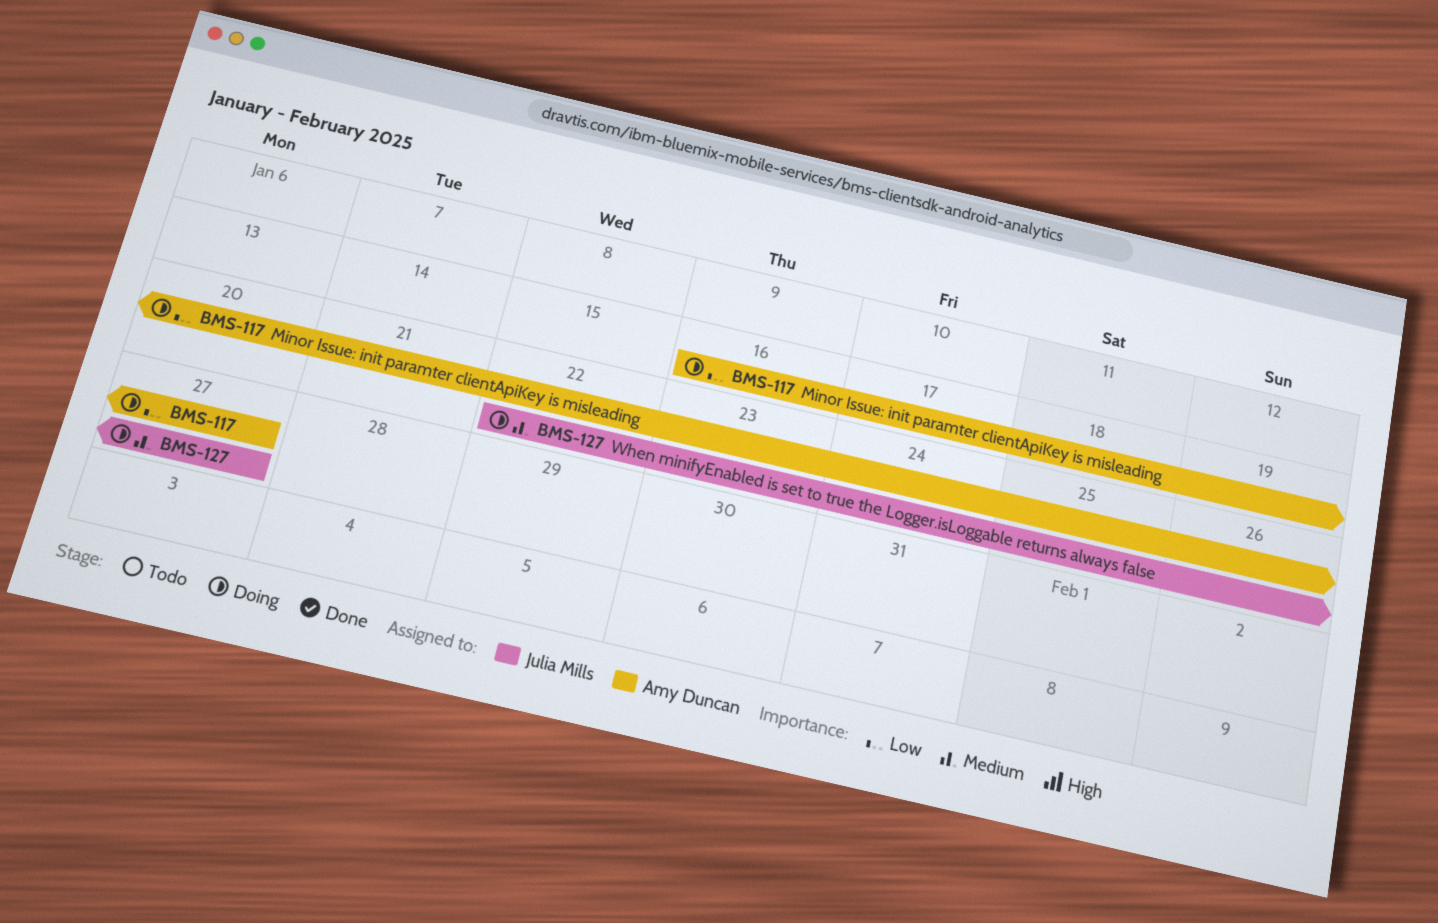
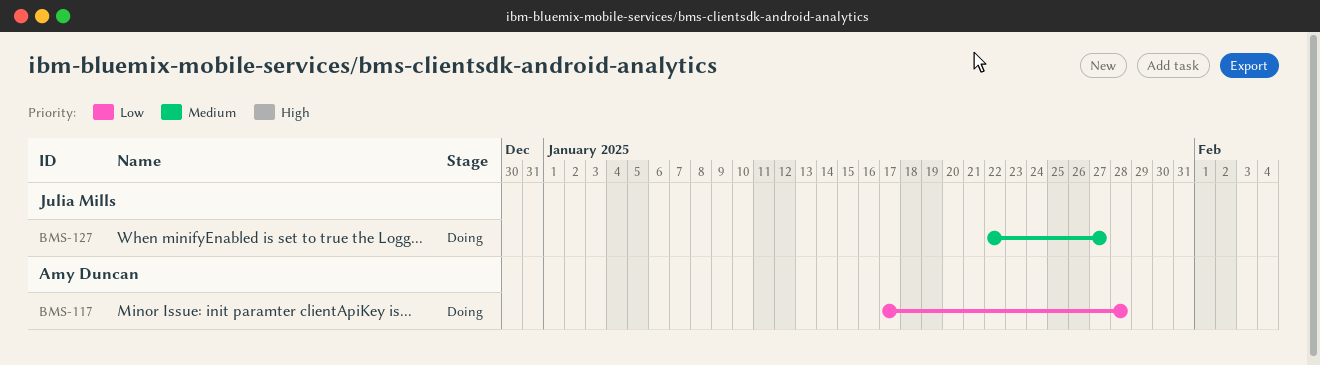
BMS-117, start: Jan 16 -> Jan 17
BMS-117, due: Jan 27 -> Jan 28

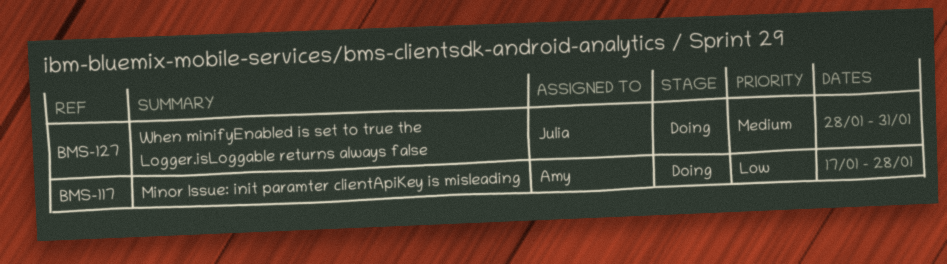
BMS-127, start: Jan 22 -> Jan 28
BMS-127, due: Jan 27 -> Jan 31

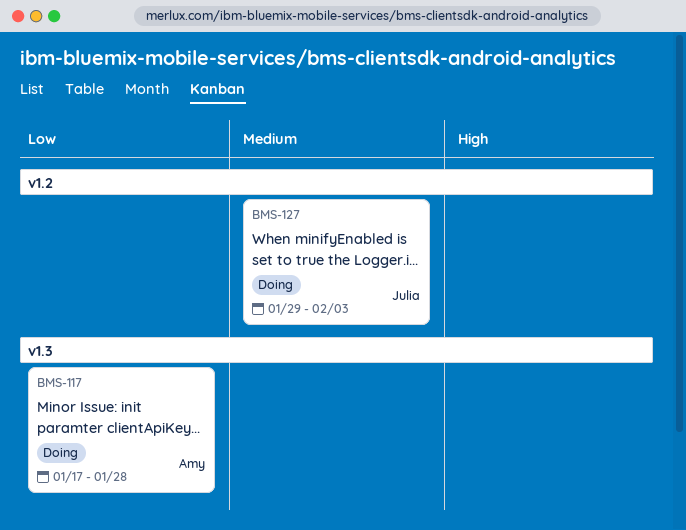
BMS-127, start: Jan 28 -> Jan 29
BMS-127, due: Jan 31 -> Feb 3

